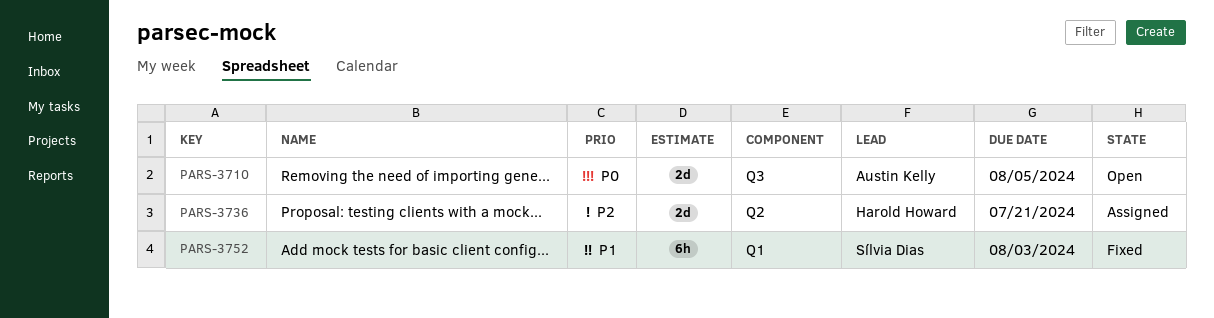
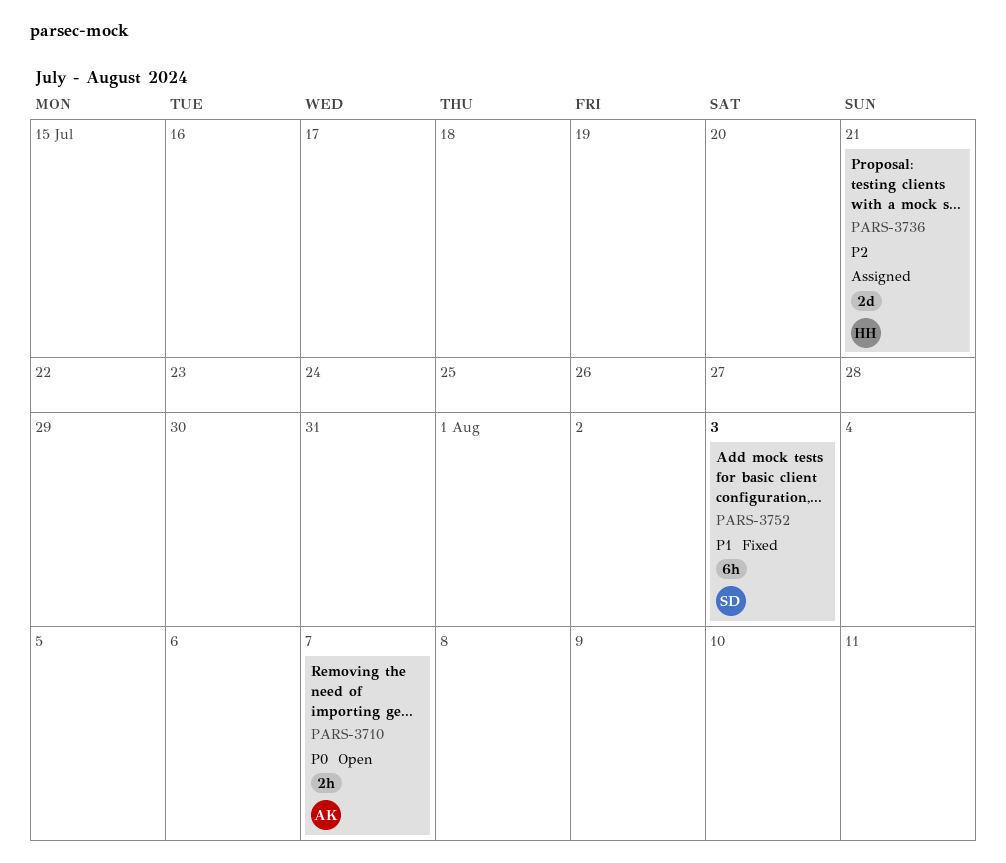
PARS-3710, estimate: 2d -> 2h
PARS-3710, due: Aug 5 -> Aug 7

